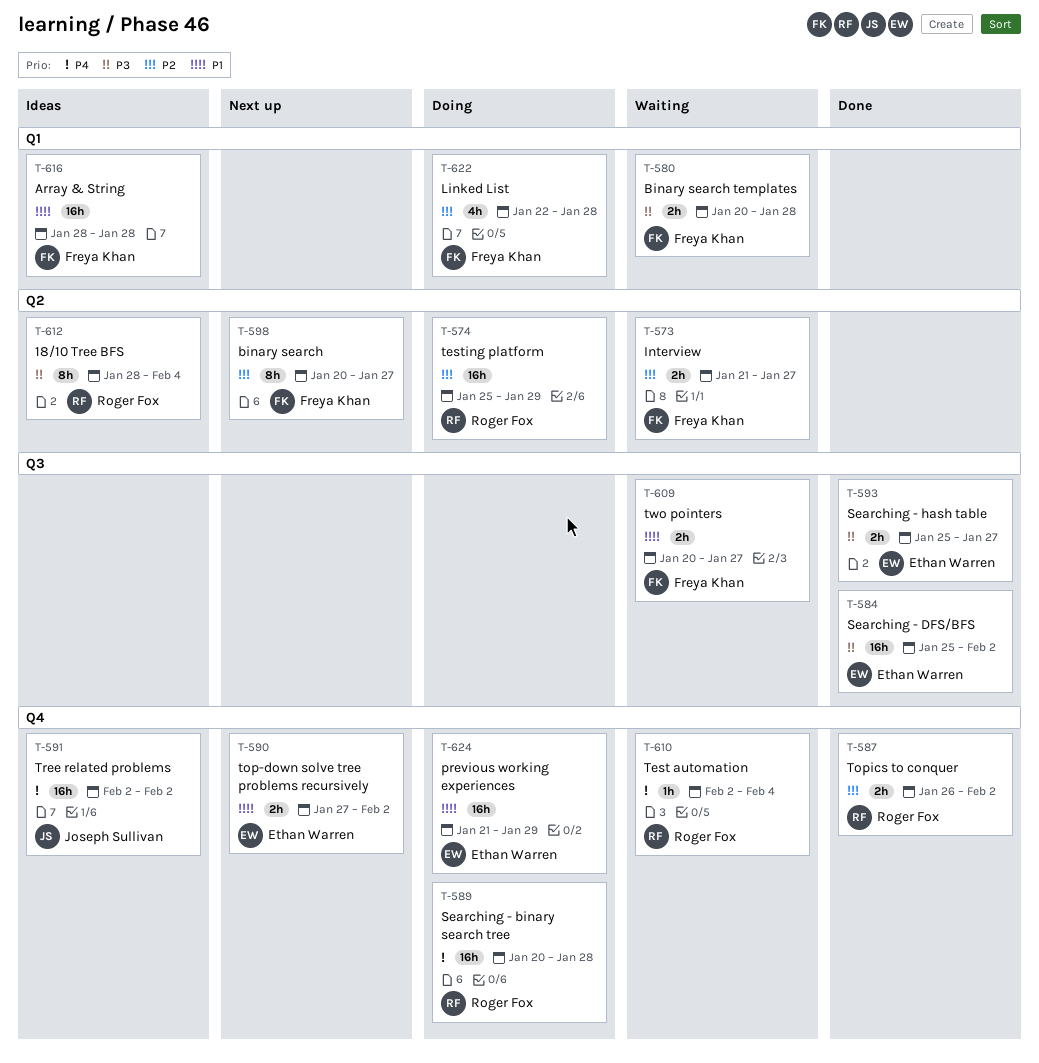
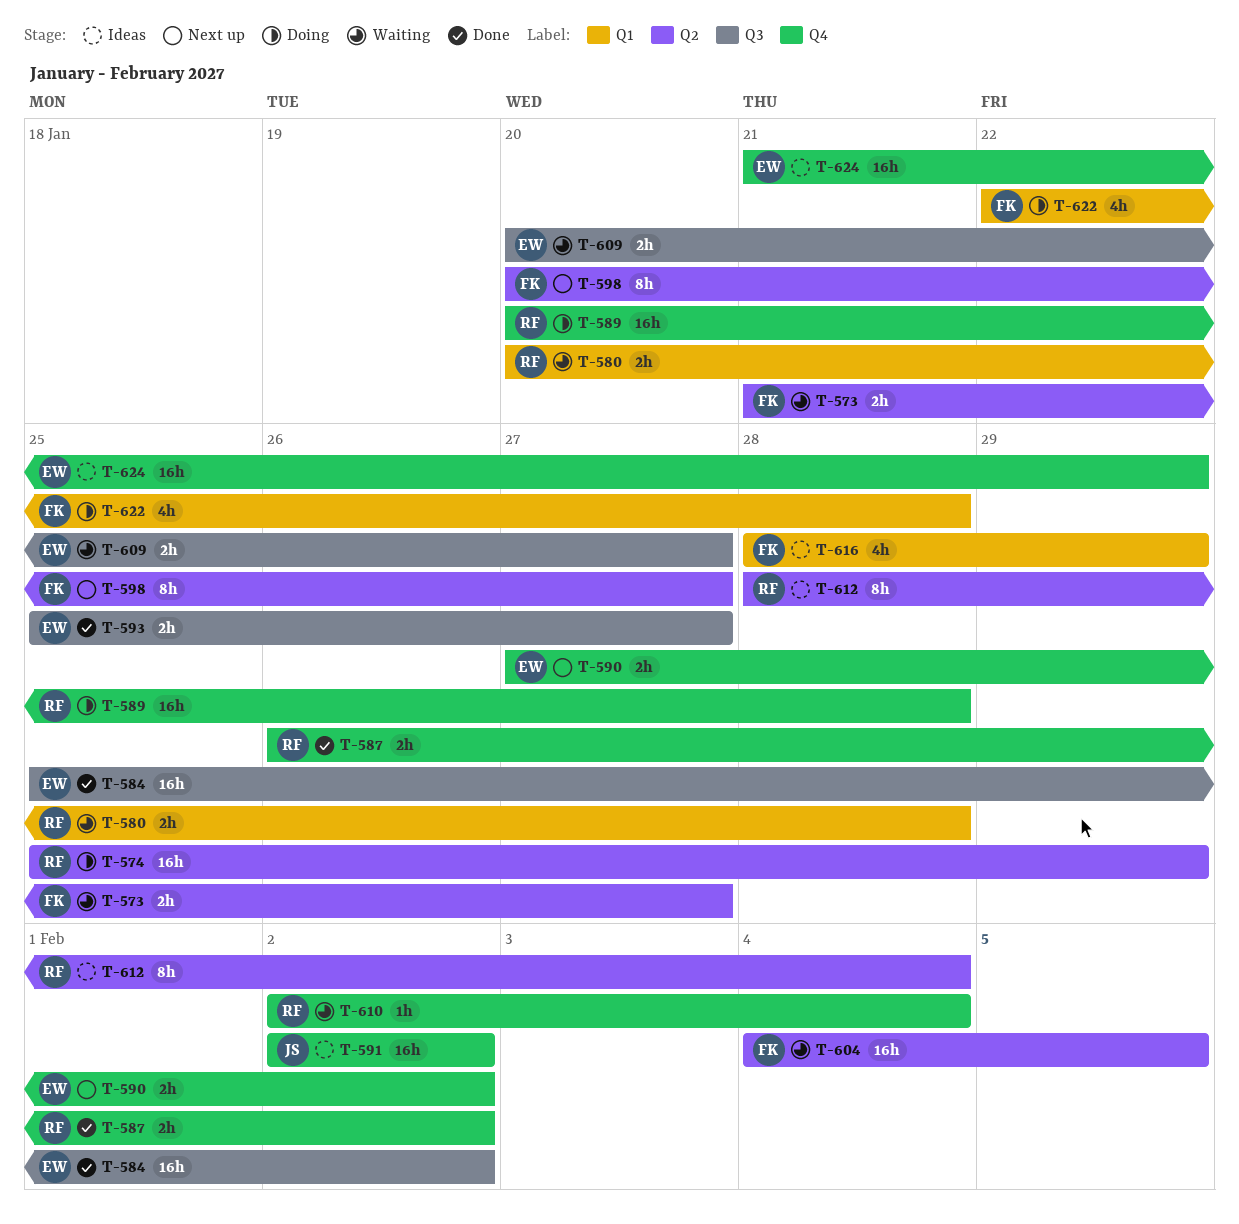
T-580, owner: Freya Khan -> Roger Fox
T-604: none -> present
T-609, owner: Freya Khan -> Ethan Warren
T-616, estimate: 16h -> 4h
T-616, due: Jan 28 -> Jan 29
T-624, status: Doing -> Ideas

